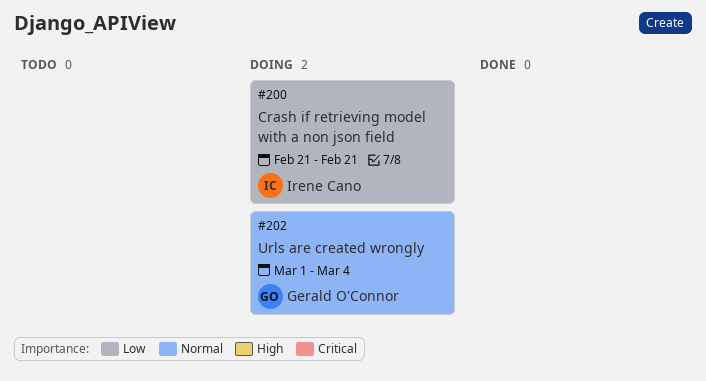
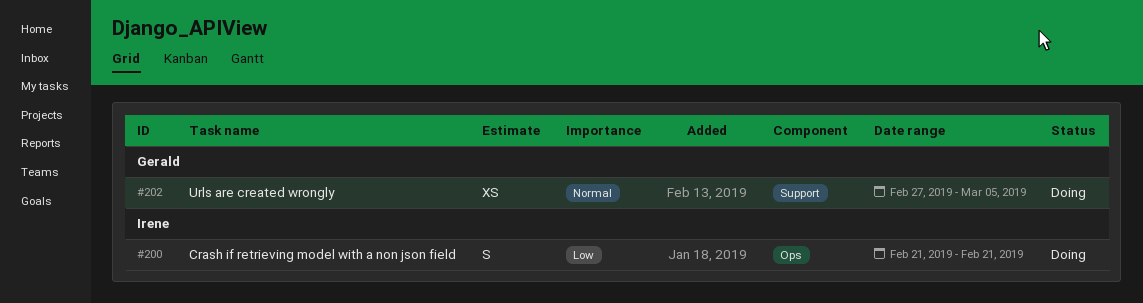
#202, start: Mar 1 -> Feb 27
#202, due: Mar 4 -> Mar 5

